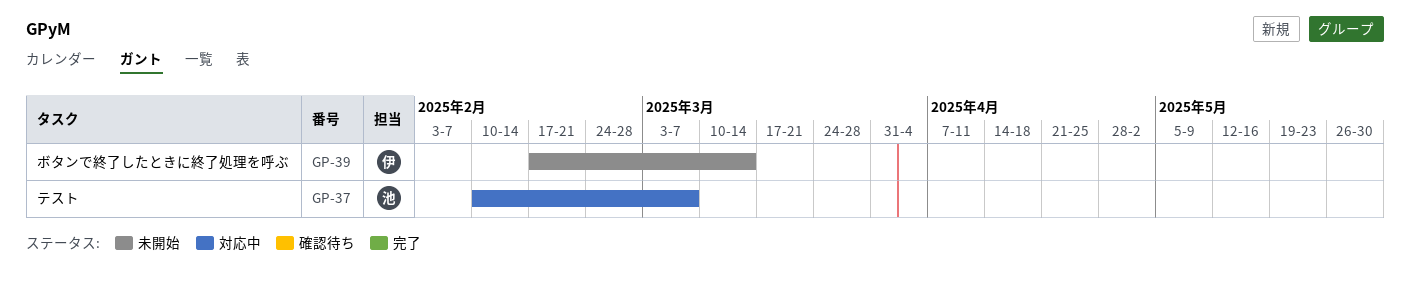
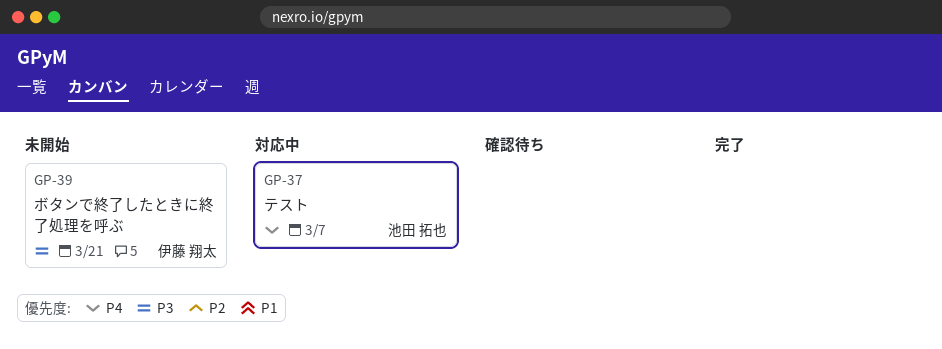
GP-39, due: Mar 14 -> Mar 21

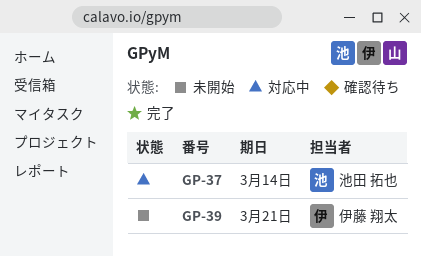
GP-37, due: Mar 7 -> Mar 14

